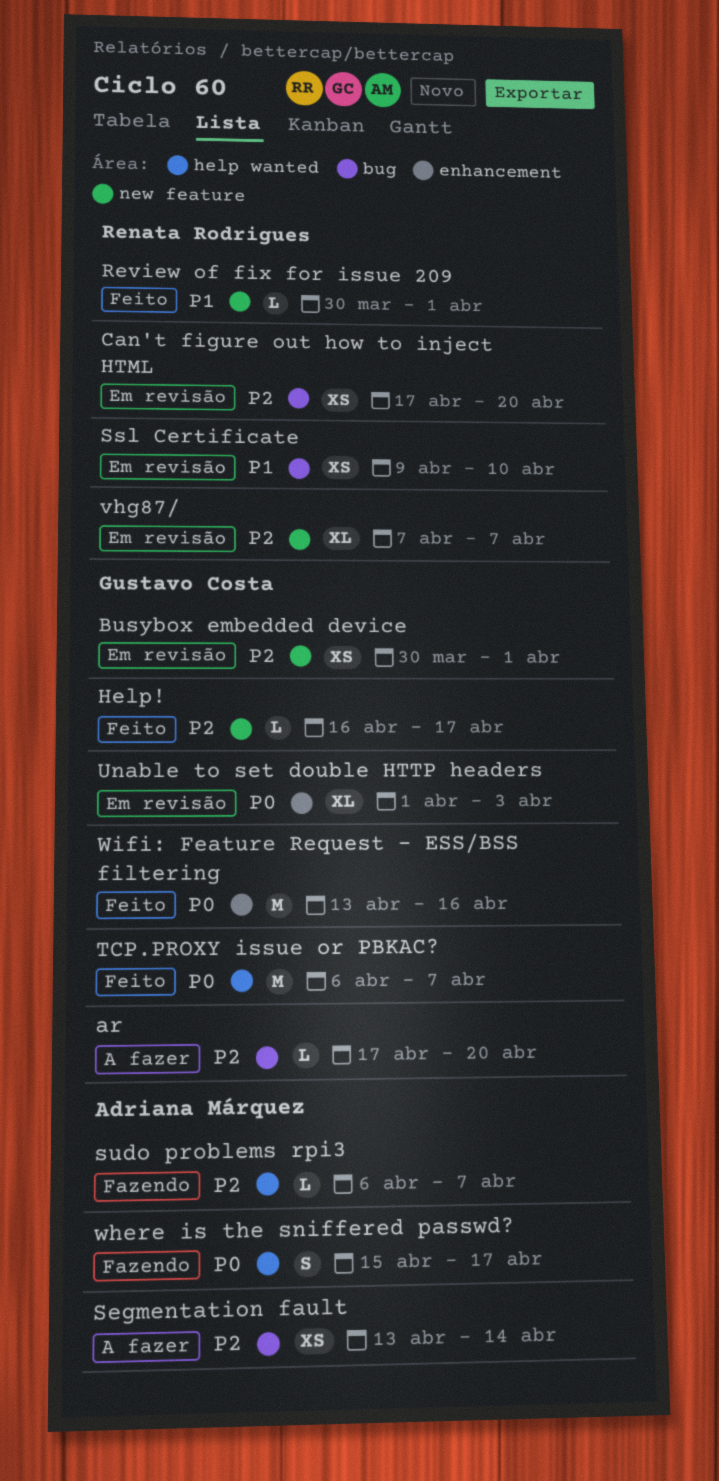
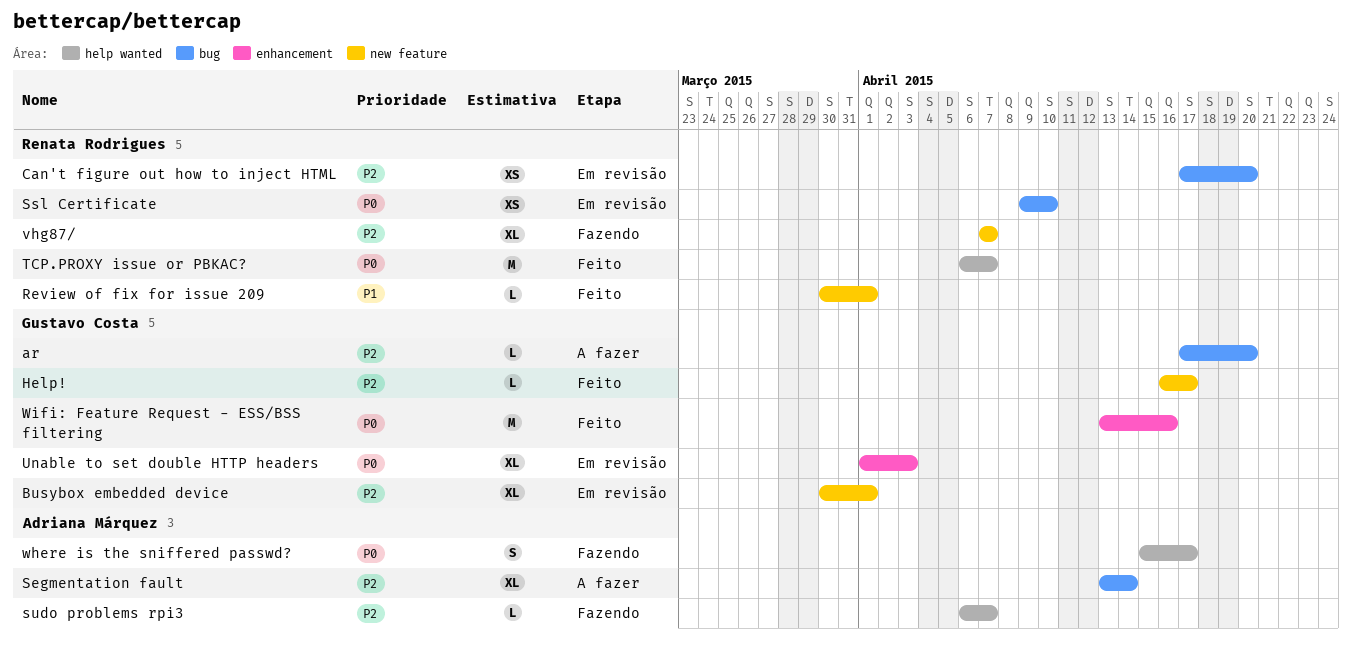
Busybox embedded device, estimate: XS -> XL
Segmentation fault, estimate: XS -> XL
Ssl Certificate, priority: P1 -> P0
TCP.PROXY issue or PBKAC?, owner: Gustavo Costa -> Renata Rodrigues
vhg87/, status: Em revisão -> Fazendo

